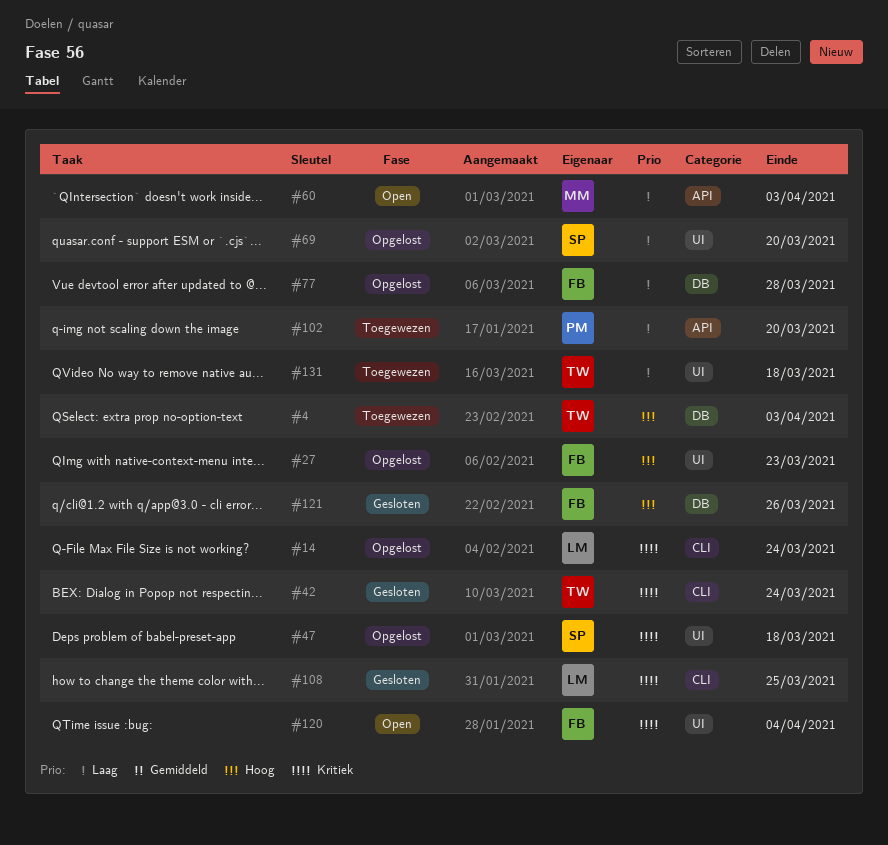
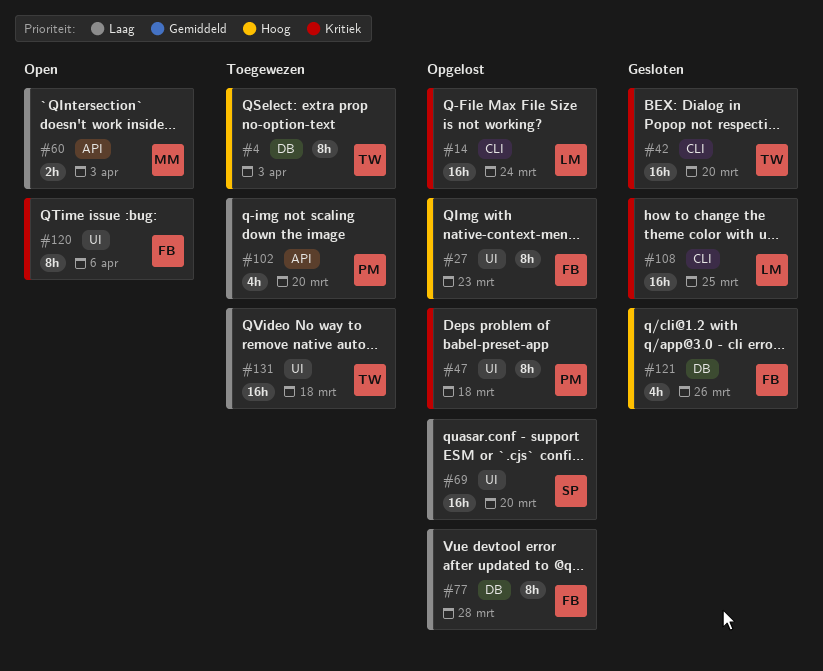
#42, due: Mar 24 -> Mar 20
#47, owner: SP -> PM
#120, due: Apr 4 -> Apr 6

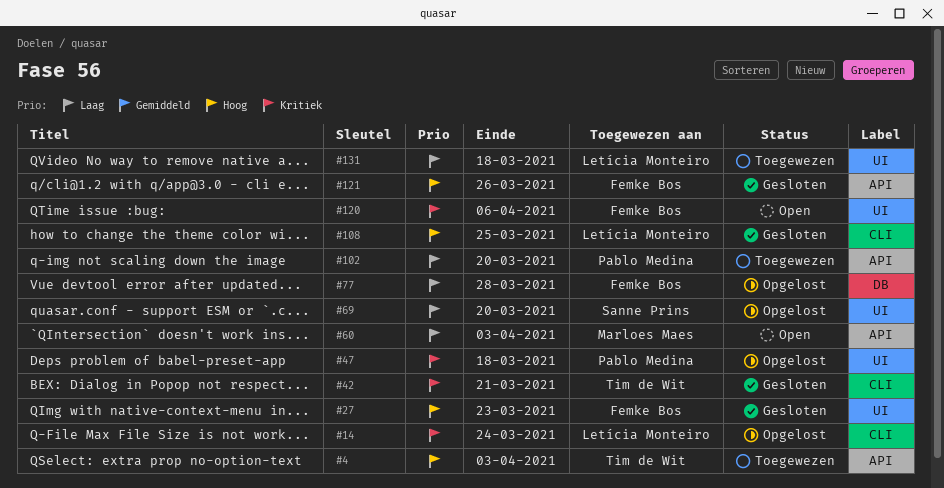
#4, label: DB -> API
#27, status: Opgelost -> Gesloten
#42, due: Mar 20 -> Mar 21
#108, priority: Kritiek -> Hoog
#121, label: DB -> API
#131, owner: Tim de Wit -> Letícia Monteiro

